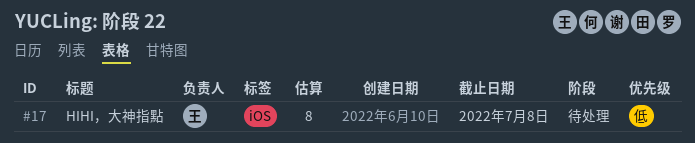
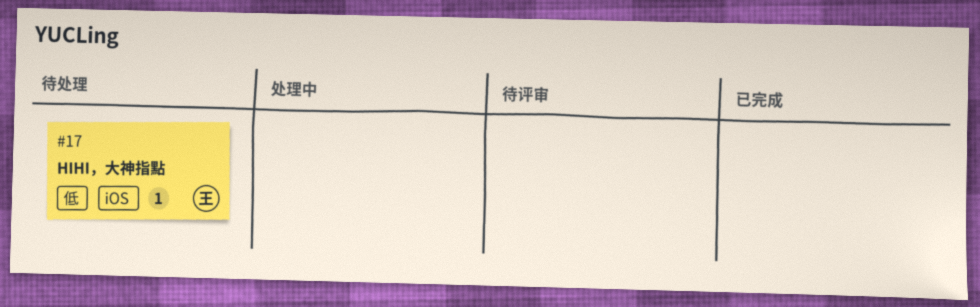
#17, estimate: 8 -> 1

